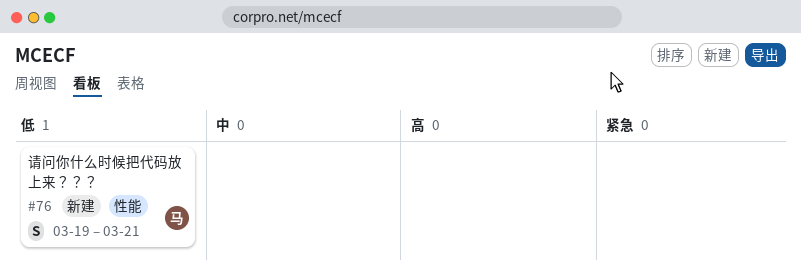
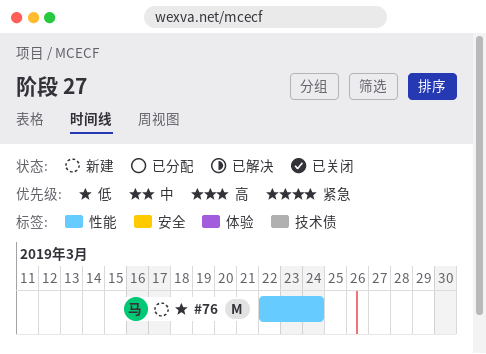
#76, estimate: S -> M
#76, start: Mar 19 -> Mar 22
#76, due: Mar 21 -> Mar 24

